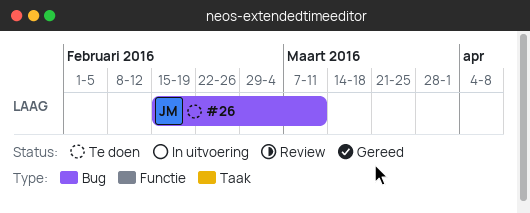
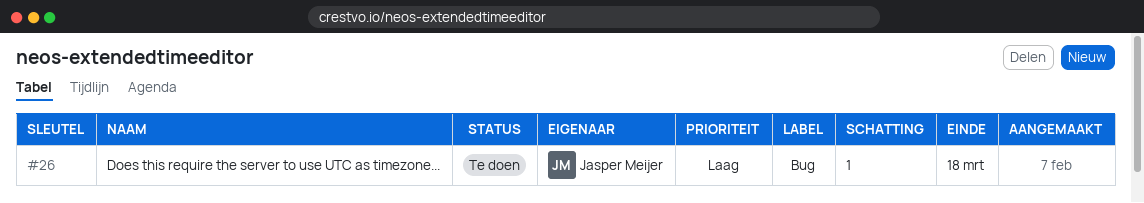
#26, due: Mar 11 -> Mar 18

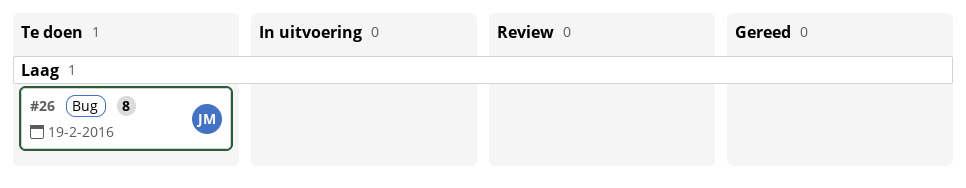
#26, estimate: 1 -> 8
#26, due: Mar 18 -> Feb 19

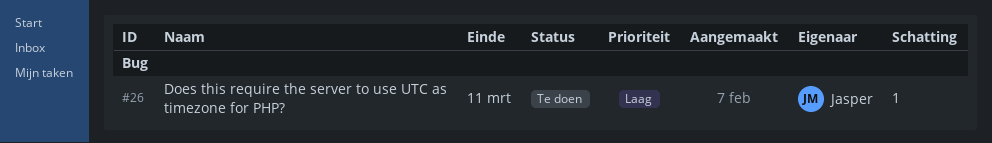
#26, estimate: 8 -> 1
#26, due: Feb 19 -> Mar 11

